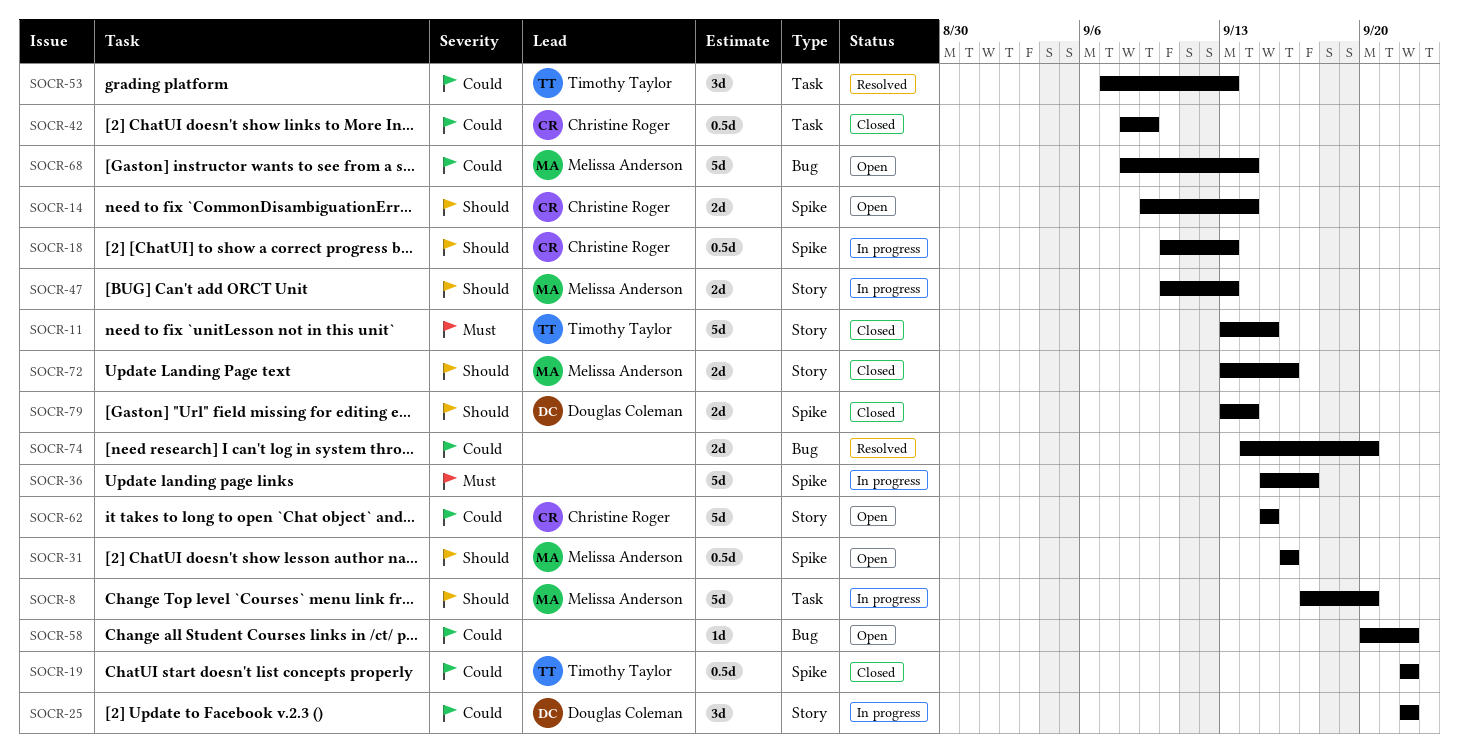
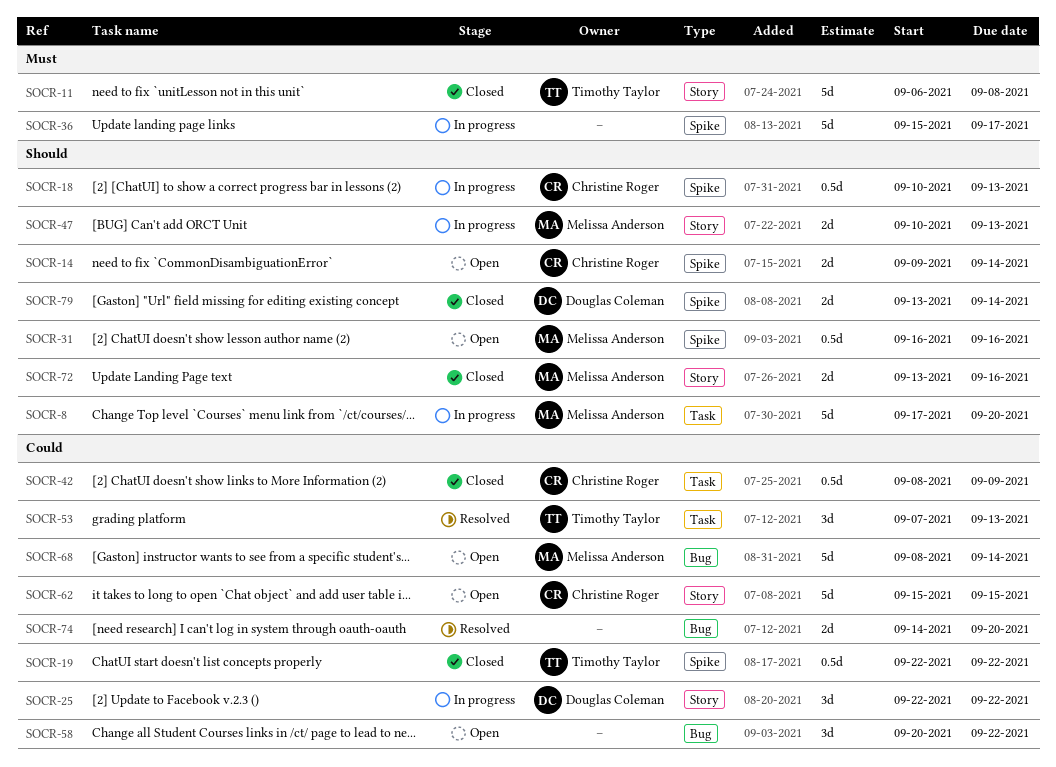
SOCR-11, start: Sep 13 -> Sep 6
SOCR-11, due: Sep 15 -> Sep 8
SOCR-58, estimate: 1d -> 3d

